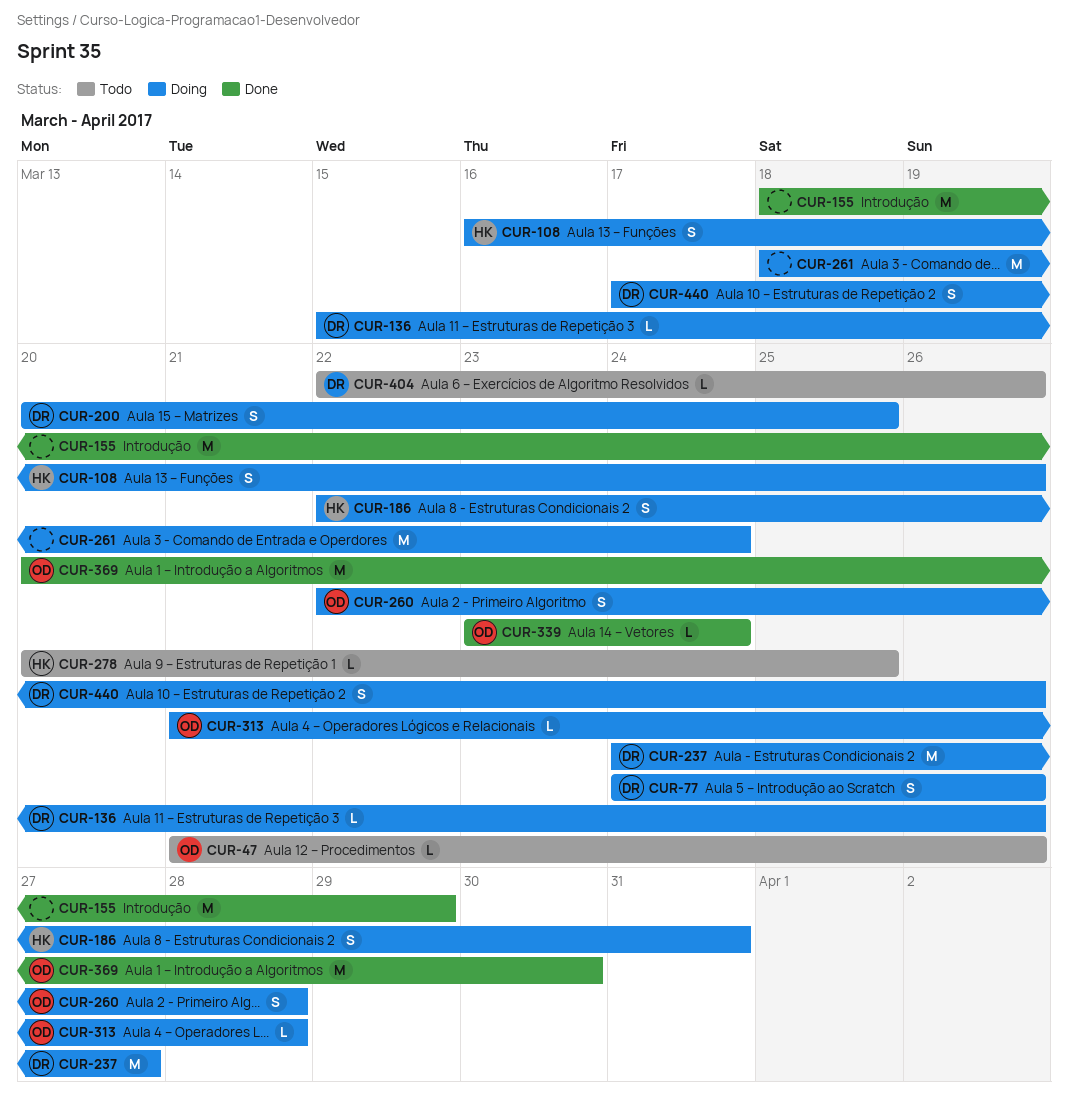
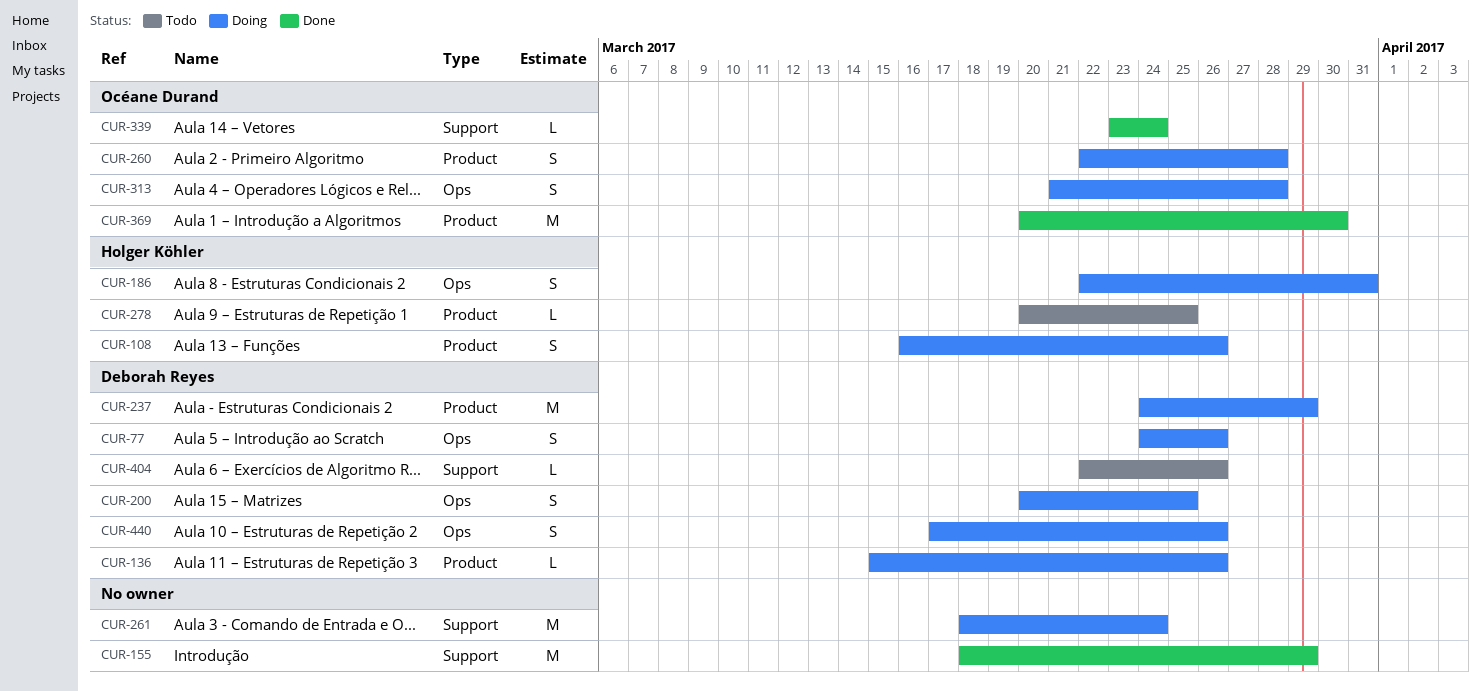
CUR-47: present -> none
CUR-237, due: Mar 27 -> Mar 29
CUR-313, estimate: L -> S

